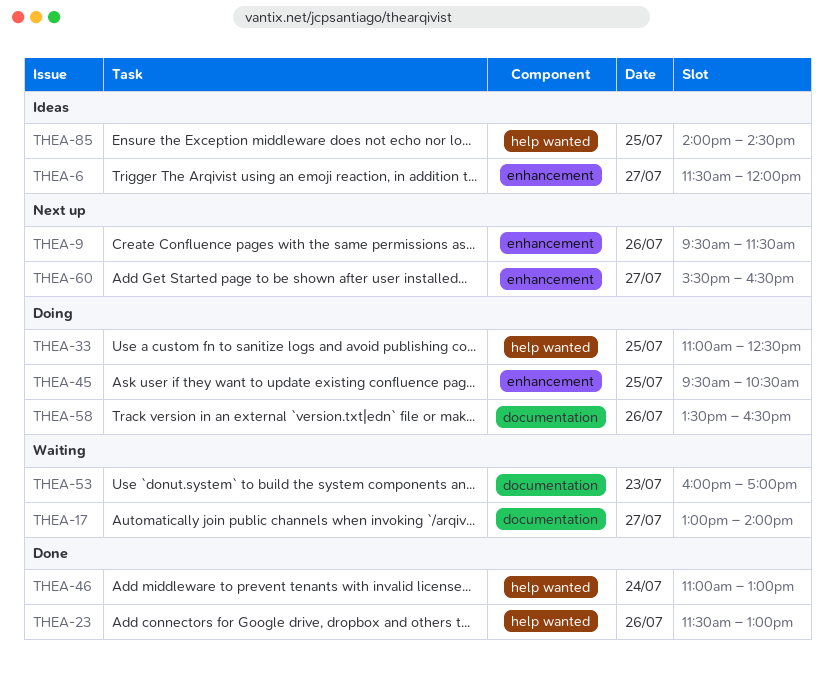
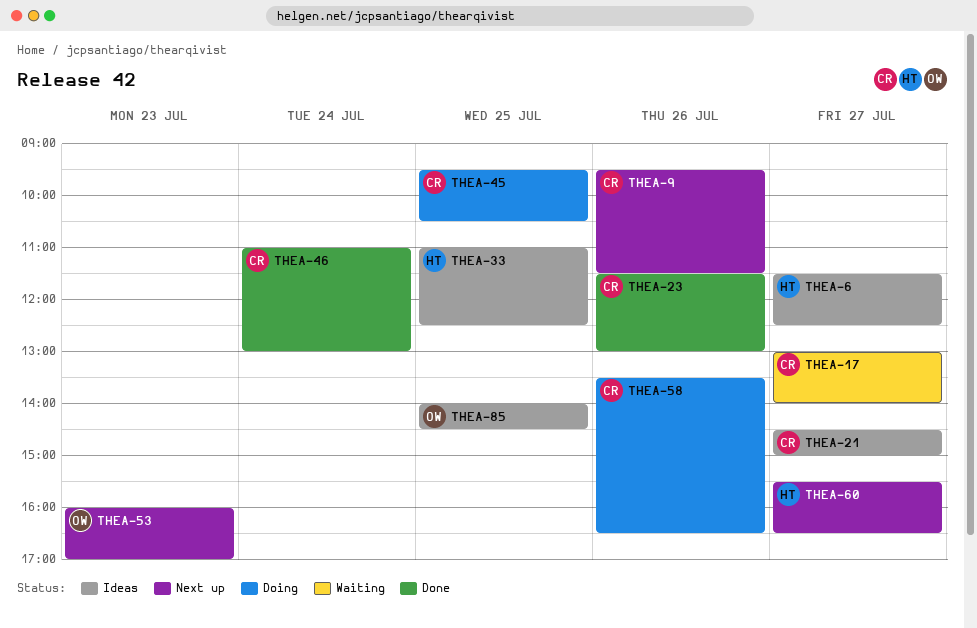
THEA-6, ends: 12:00 -> 12:30
THEA-21: none -> present
THEA-33, status: Doing -> Ideas
THEA-53, status: Waiting -> Next up

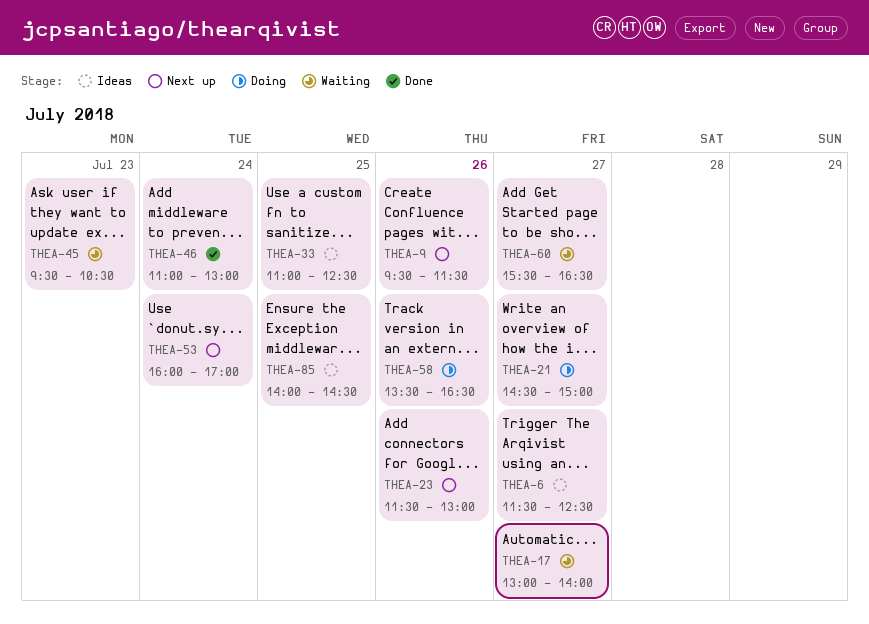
THEA-21, status: Ideas -> Doing
THEA-23, status: Done -> Next up
THEA-45, status: Doing -> Waiting
THEA-45, day: Jul 25 -> Jul 23
THEA-53, day: Jul 23 -> Jul 24
THEA-60, status: Next up -> Waiting

